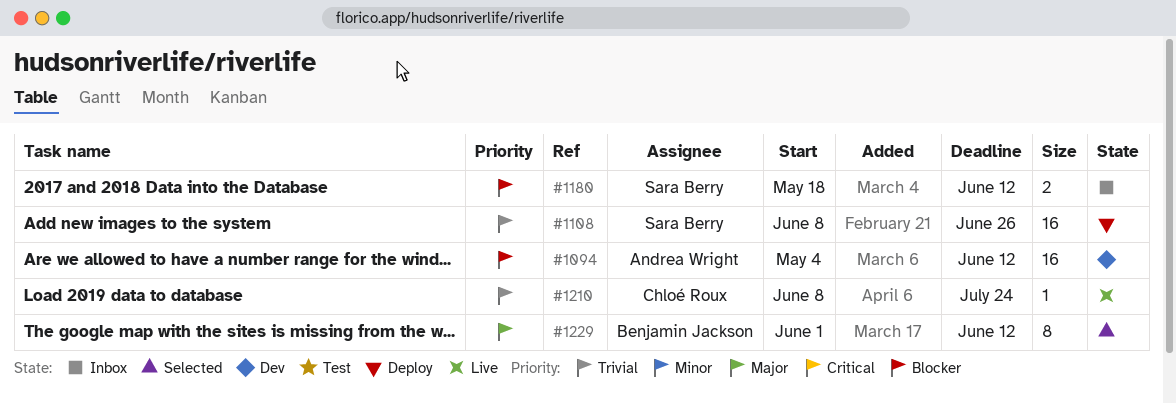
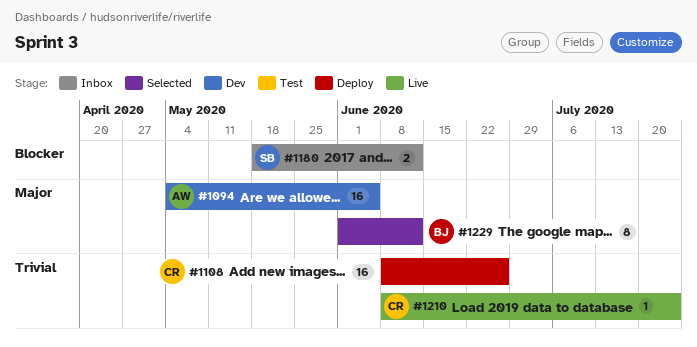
#1094, priority: Blocker -> Major
#1094, due: Jun 12 -> Jun 5
#1108, owner: Sara Berry -> Chloé Roux

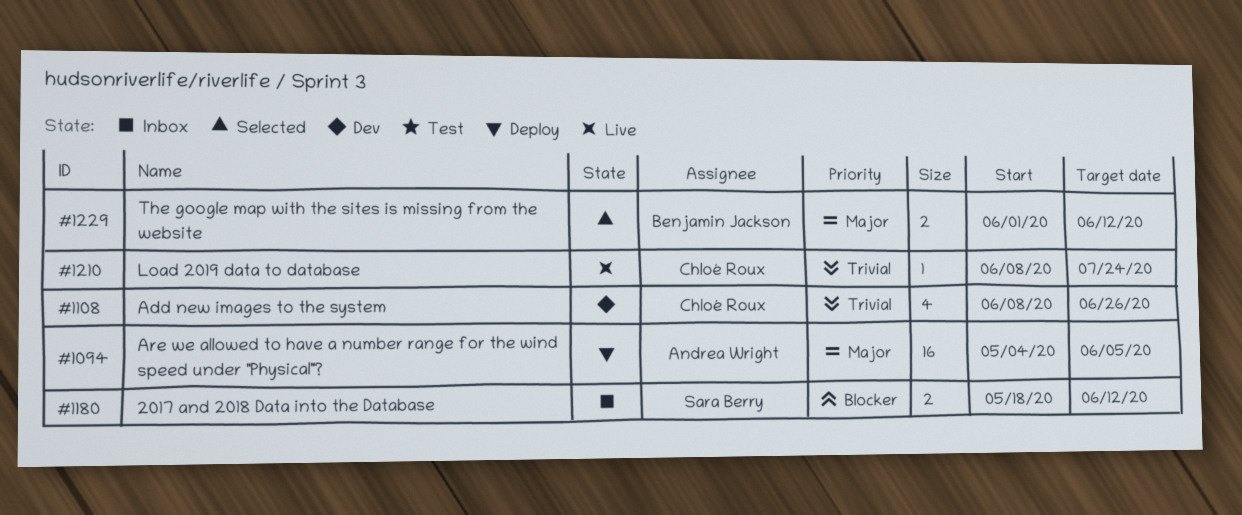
#1094, status: Dev -> Deploy
#1108, status: Deploy -> Dev
#1108, estimate: 16 -> 4
#1229, estimate: 8 -> 2

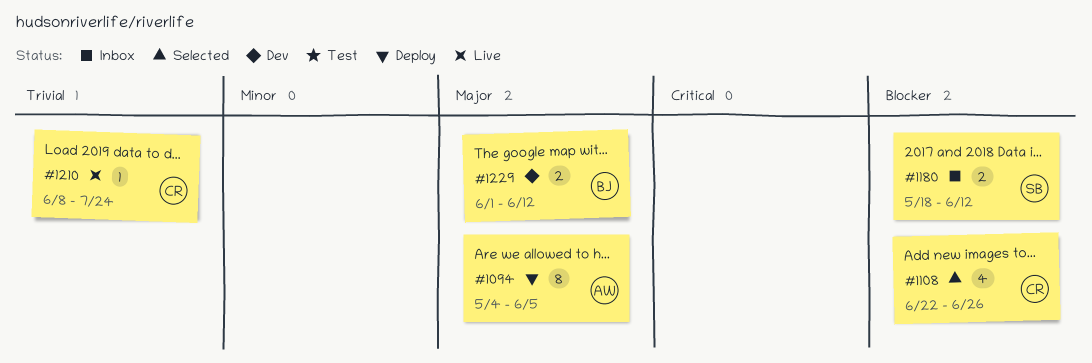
#1094, estimate: 16 -> 8
#1108, status: Dev -> Selected
#1108, priority: Trivial -> Blocker
#1108, start: Jun 8 -> Jun 22
#1229, status: Selected -> Dev

